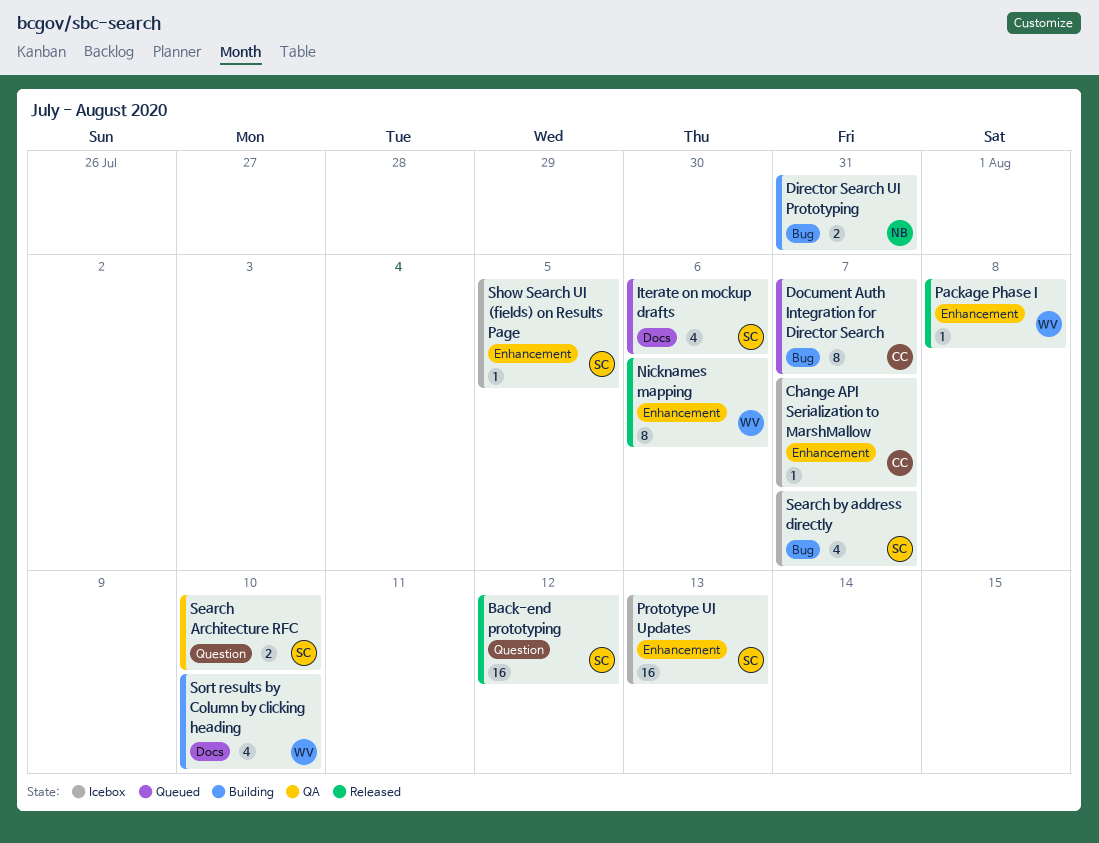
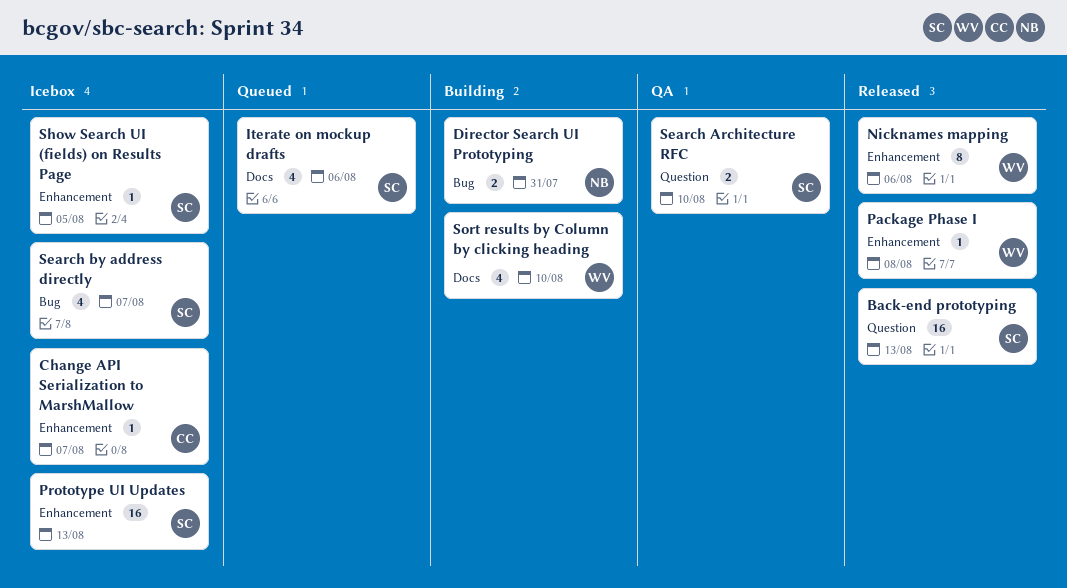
Back-end prototyping, due: Aug 12 -> Aug 13
Document Auth Integration for Director Search: present -> none

